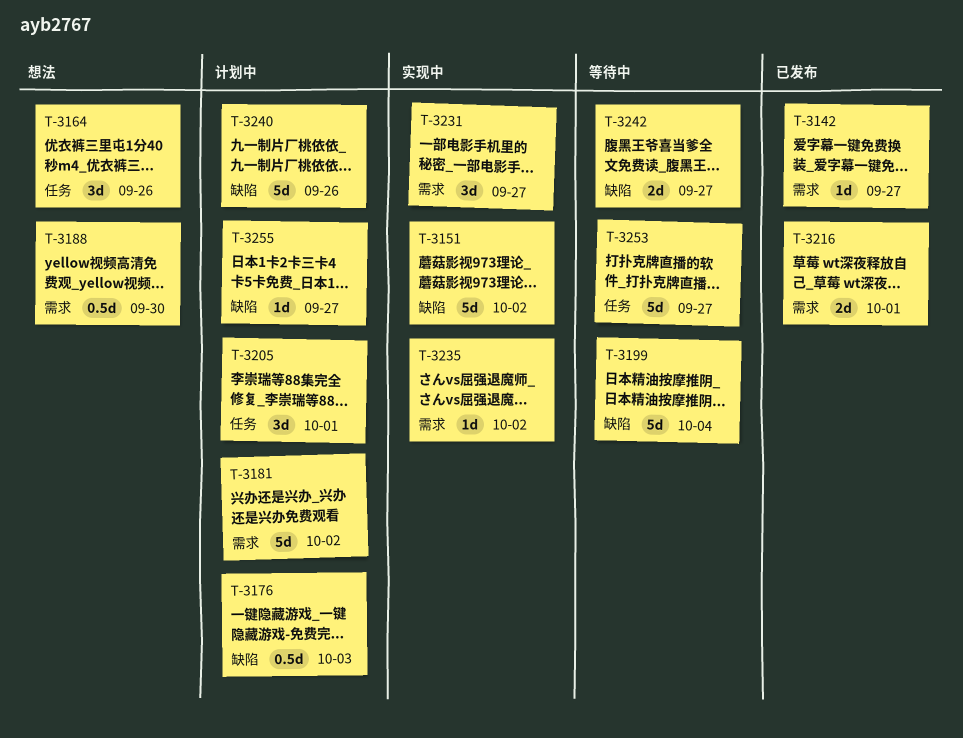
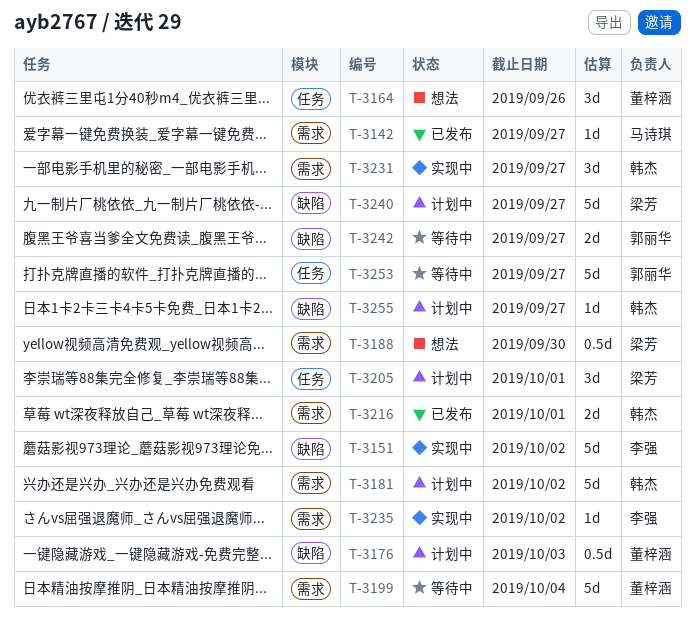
T-3199, label: 缺陷 -> 需求
T-3240, due: Sep 26 -> Sep 27

